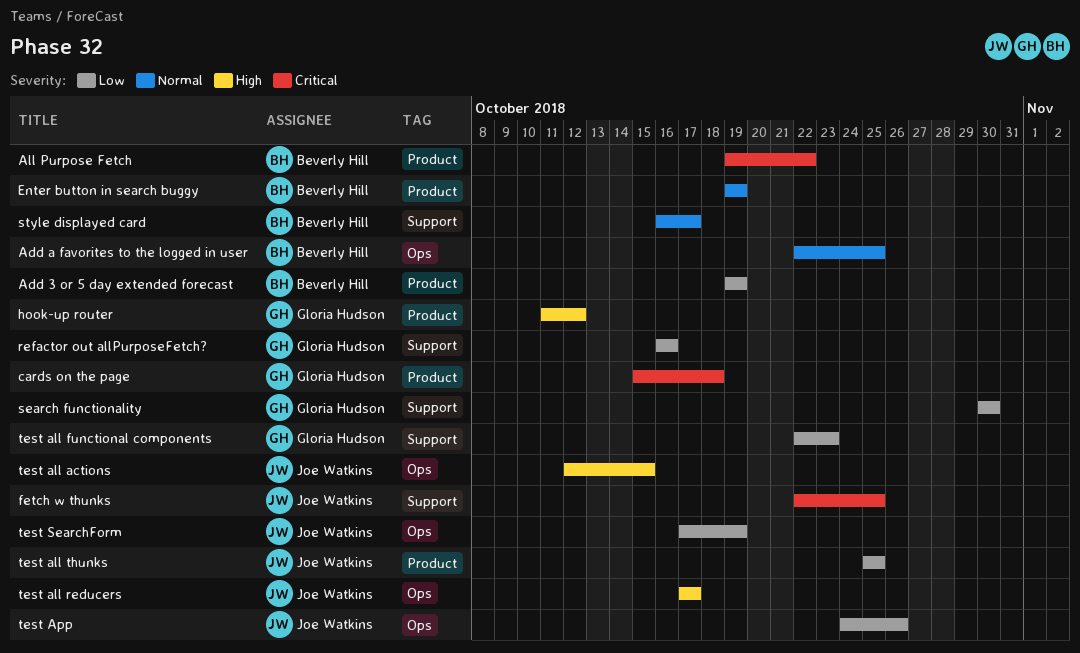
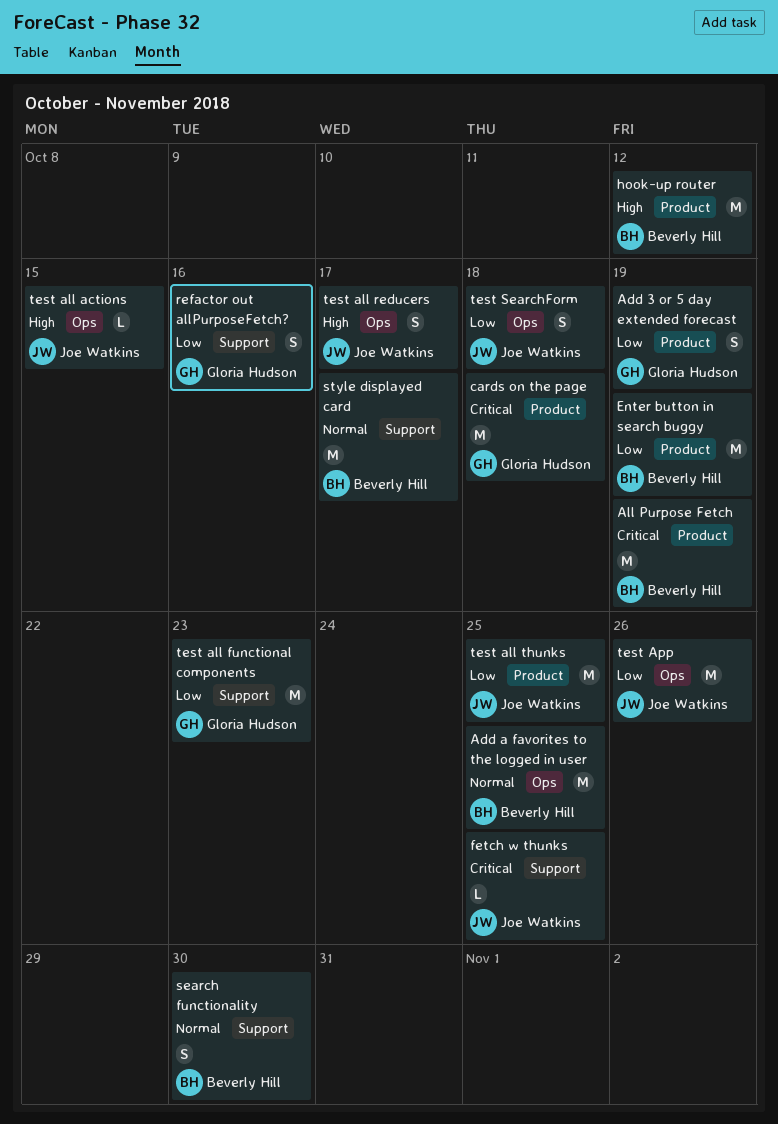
Add 3 or 5 day extended forecast, owner: Beverly Hill -> Gloria Hudson
All Purpose Fetch, due: Oct 22 -> Oct 19
Enter button in search buggy, priority: Normal -> Low
hook-up router, owner: Gloria Hudson -> Beverly Hill
search functionality, owner: Gloria Hudson -> Beverly Hill
search functionality, priority: Low -> Normal
test SearchForm, due: Oct 19 -> Oct 18

